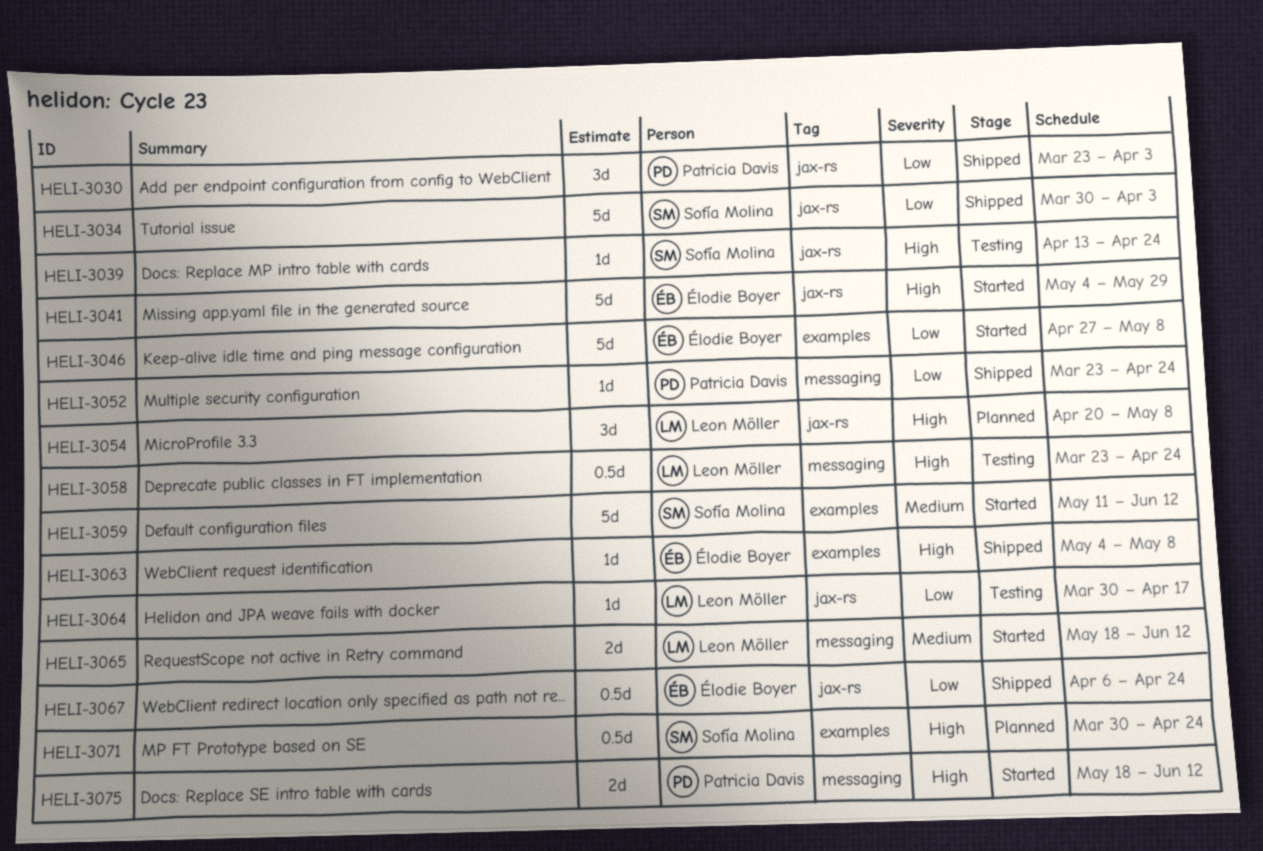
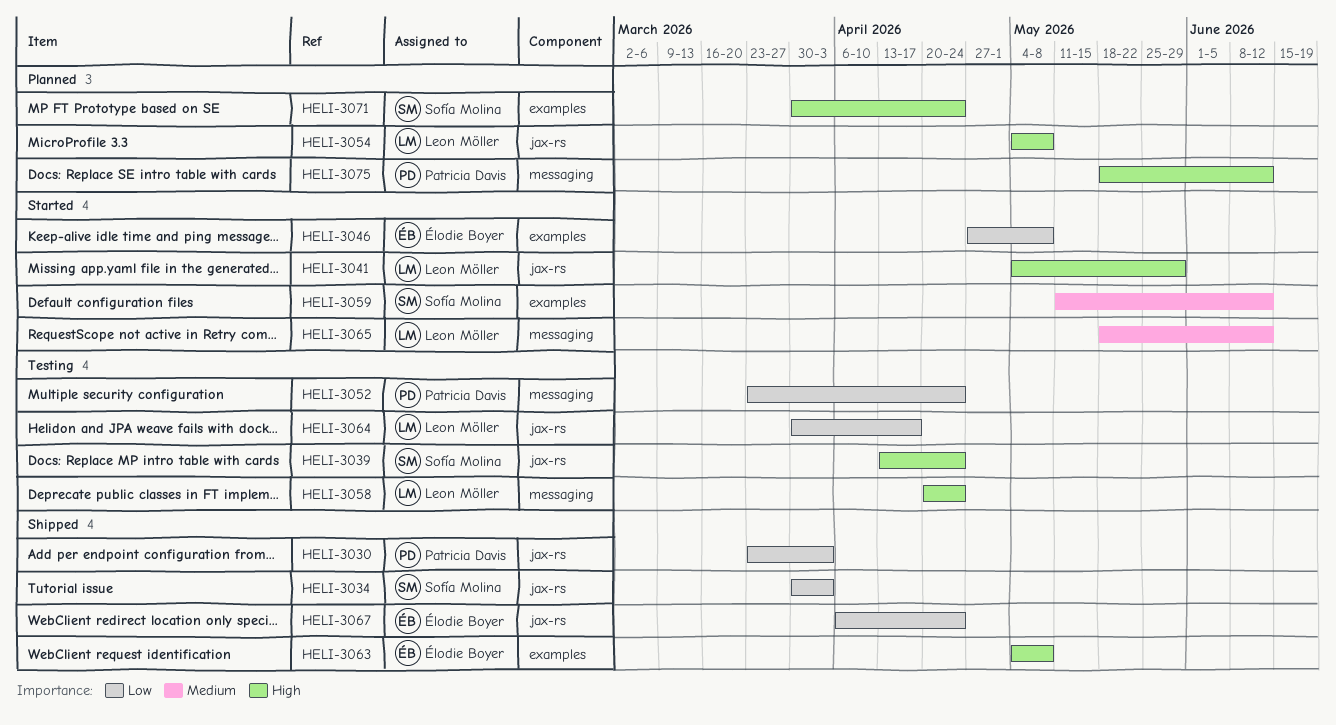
HELI-3041, owner: Élodie Boyer -> Leon Möller
HELI-3052, status: Shipped -> Testing
HELI-3054, start: Apr 20 -> May 4
HELI-3058, start: Mar 23 -> Apr 20
HELI-3075, status: Started -> Planned

